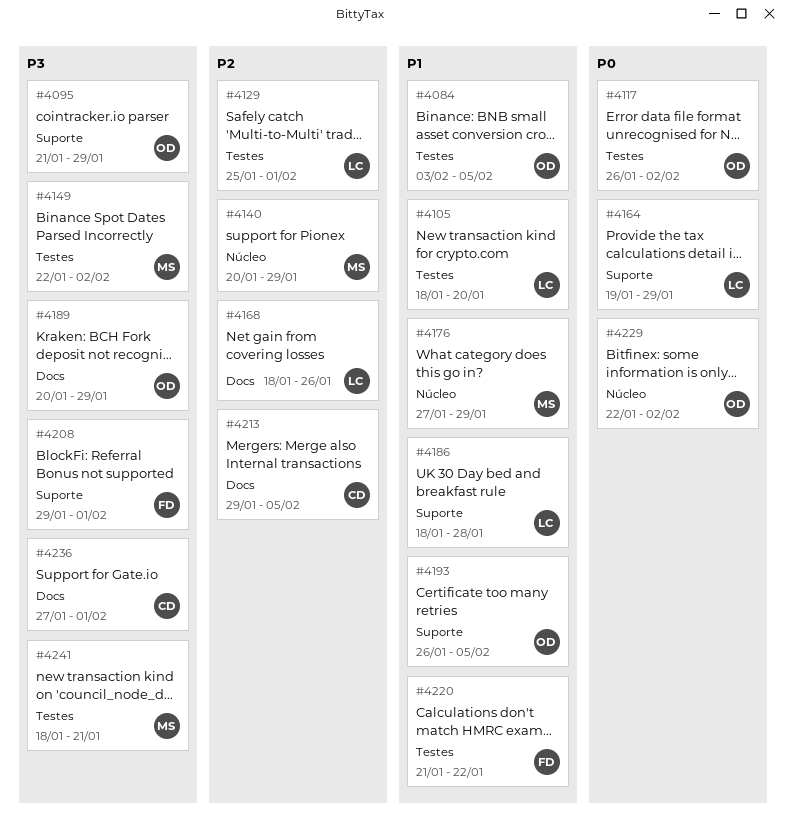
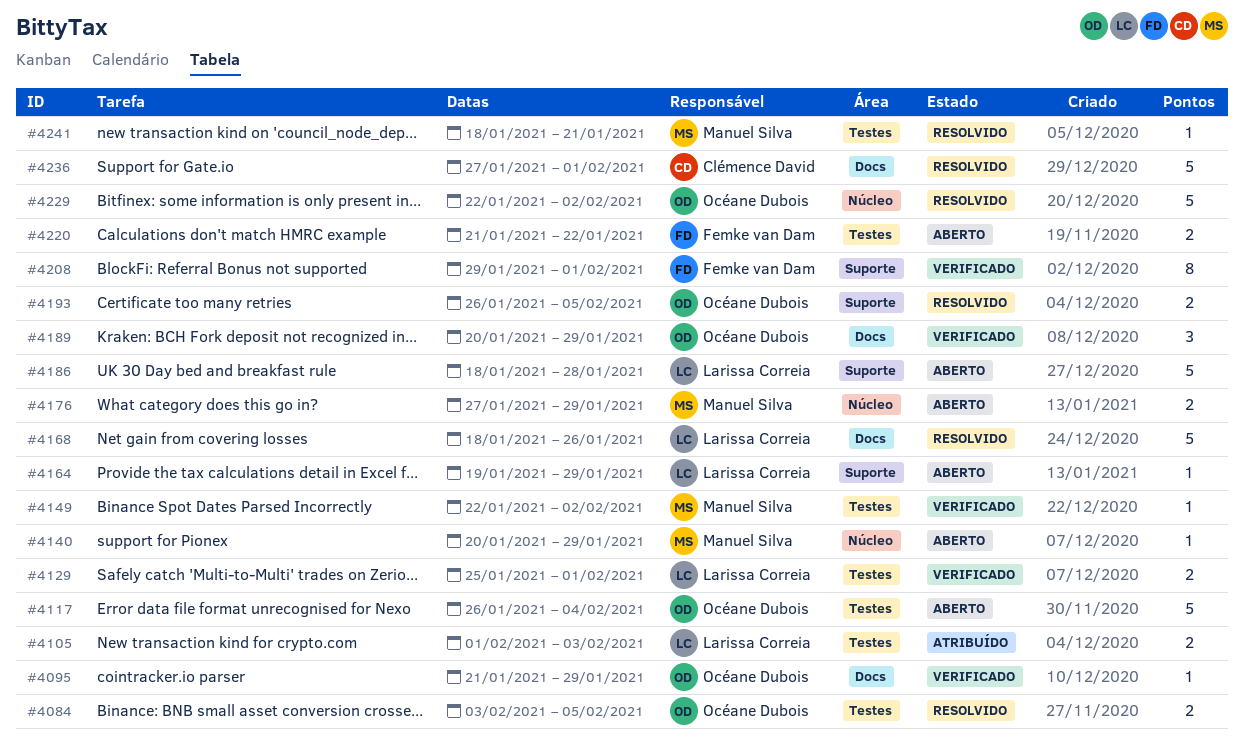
#4095, label: Suporte -> Docs
#4105, start: Jan 18 -> Feb 1
#4105, due: Jan 20 -> Feb 3
#4117, due: Feb 2 -> Feb 4
#4213: present -> none

